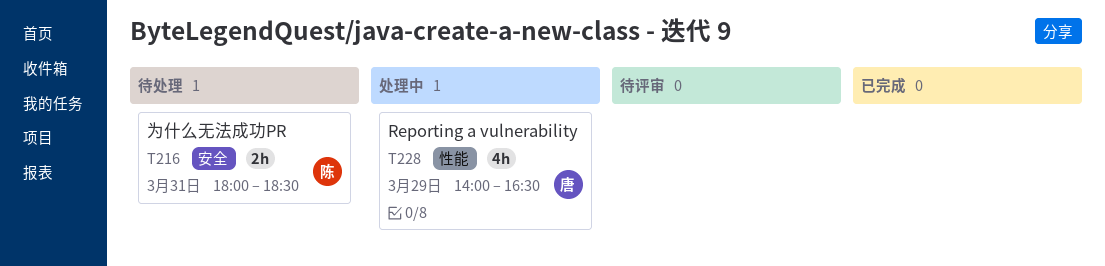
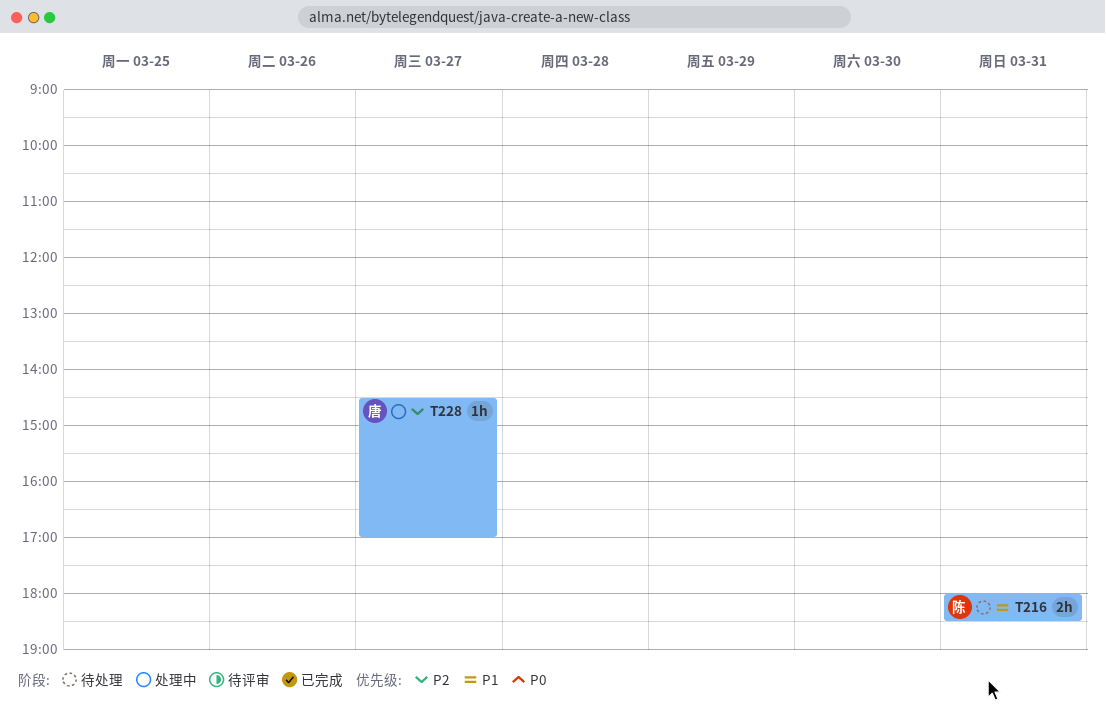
T228, estimate: 4h -> 1h
T228, day: Mar 29 -> Mar 27
T228, begins: 14:00 -> 14:30
T228, ends: 16:30 -> 17:00

